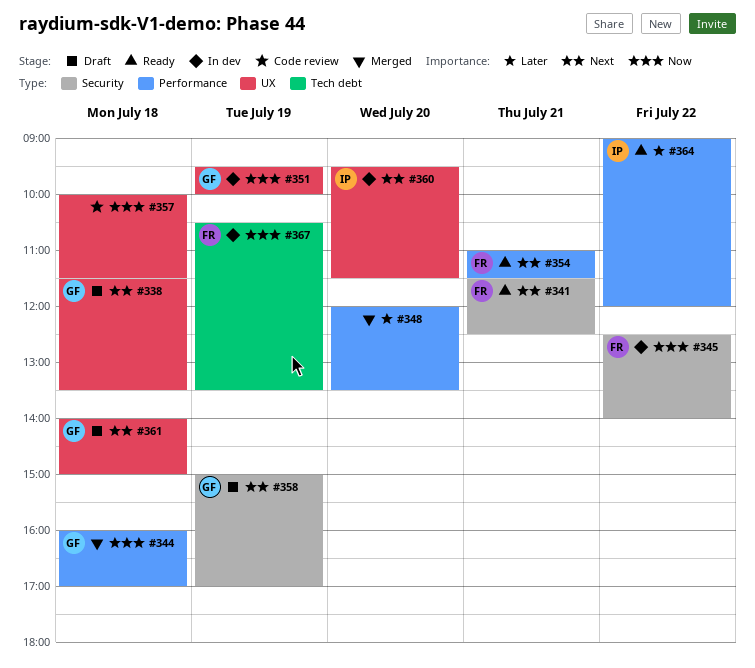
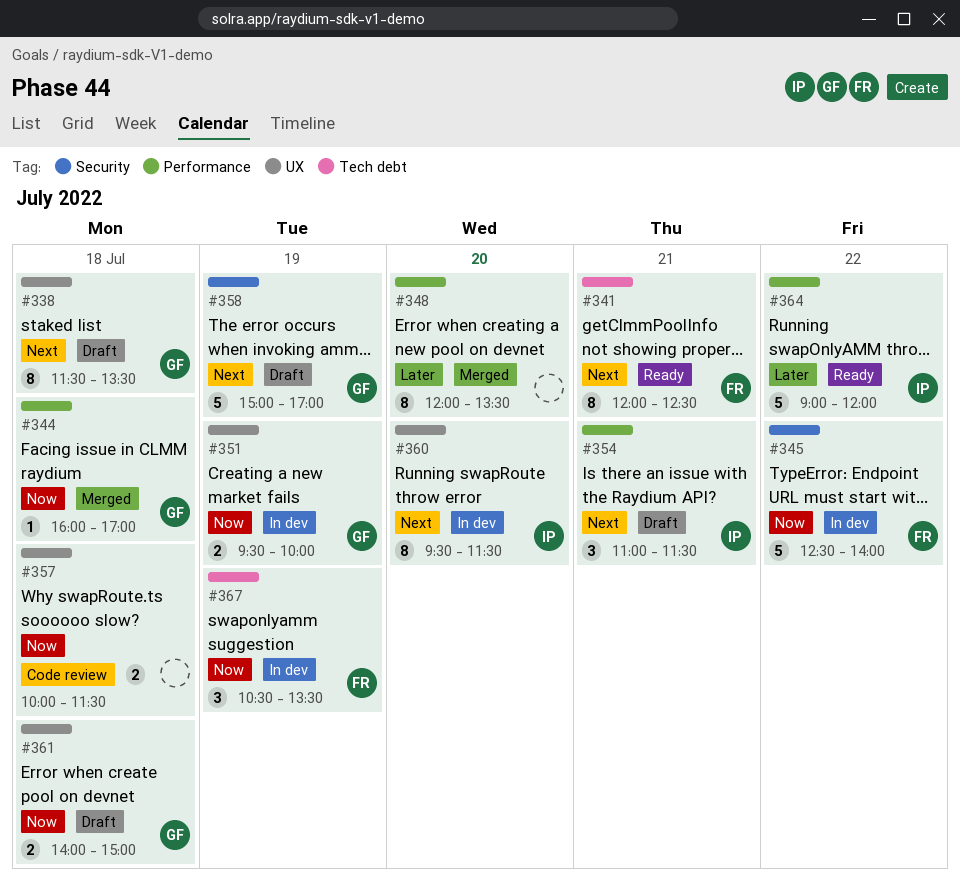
#341, label: Security -> Tech debt
#341, begins: 11:30 -> 12:00
#354, status: Ready -> Draft
#354, owner: FR -> IP
#361, priority: Next -> Now

